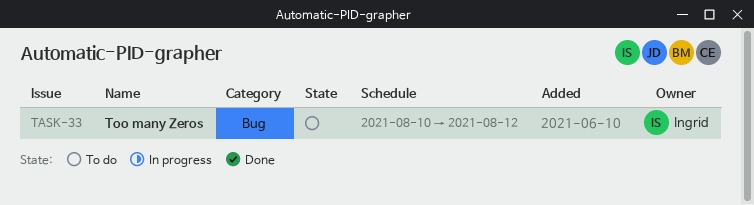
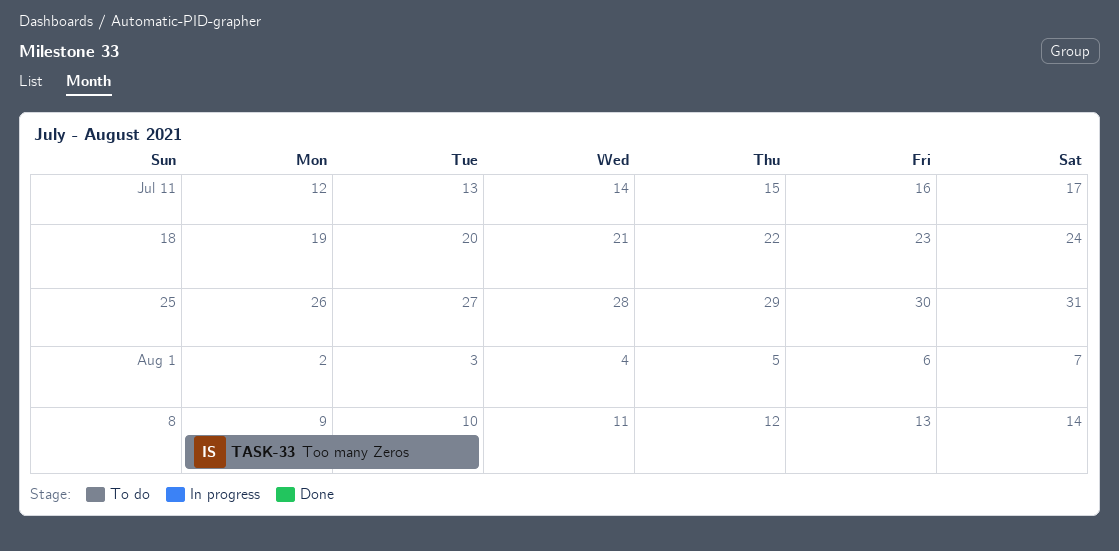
TASK-33, start: Aug 10 -> Aug 9
TASK-33, due: Aug 12 -> Aug 10

